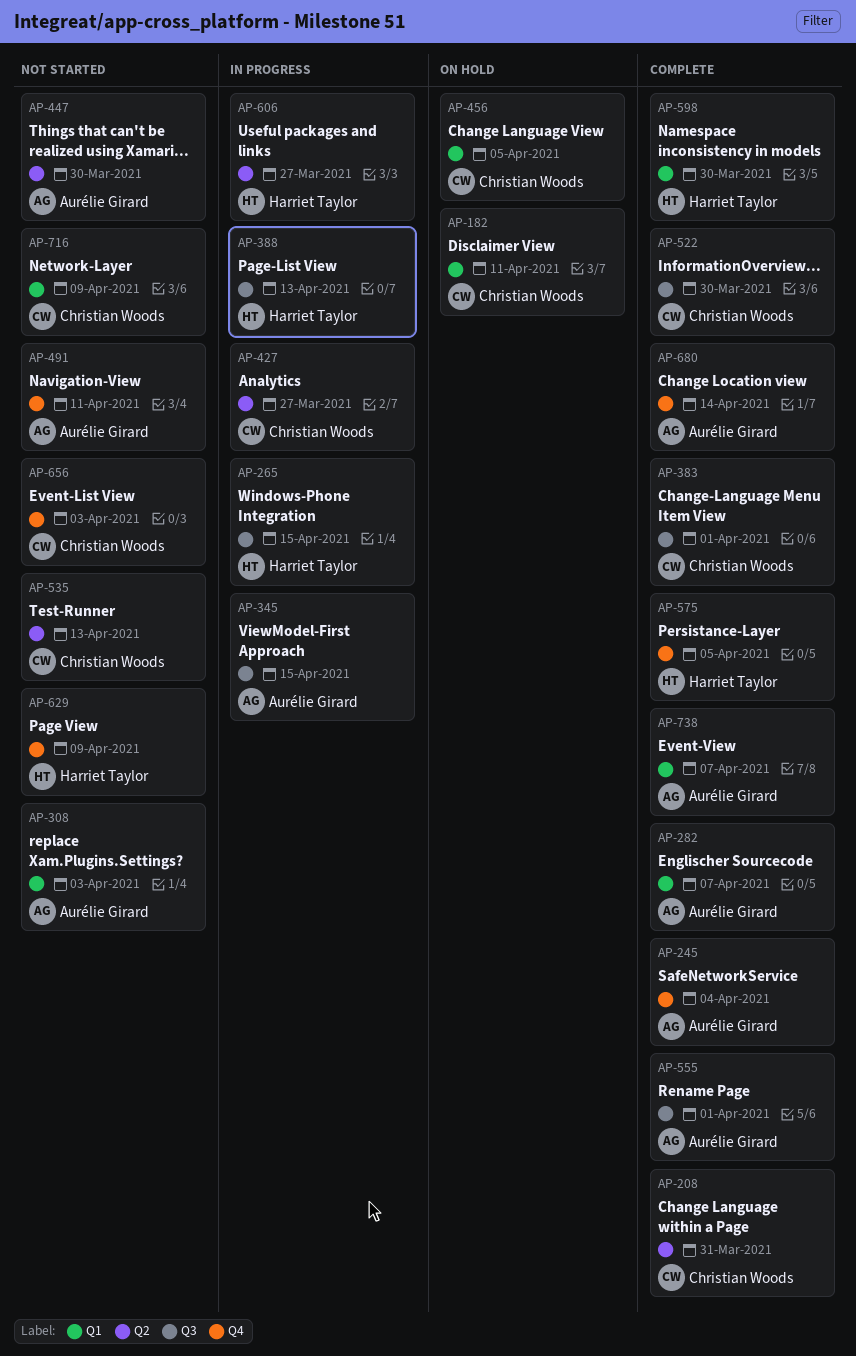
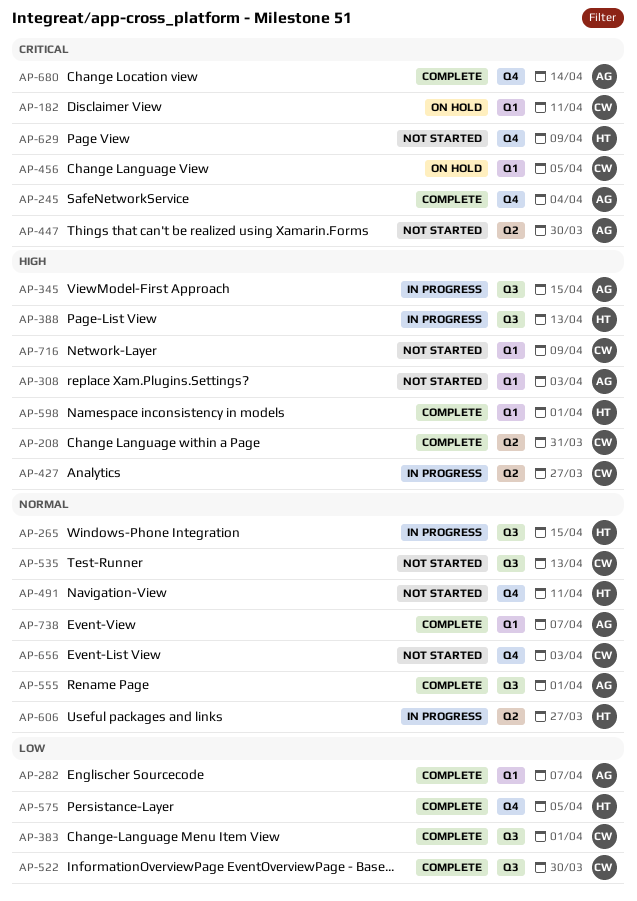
AP-491, owner: Aurélie Girard -> Harriet Taylor
AP-535, label: Q2 -> Q3
AP-598, due: Mar 30 -> Apr 1

